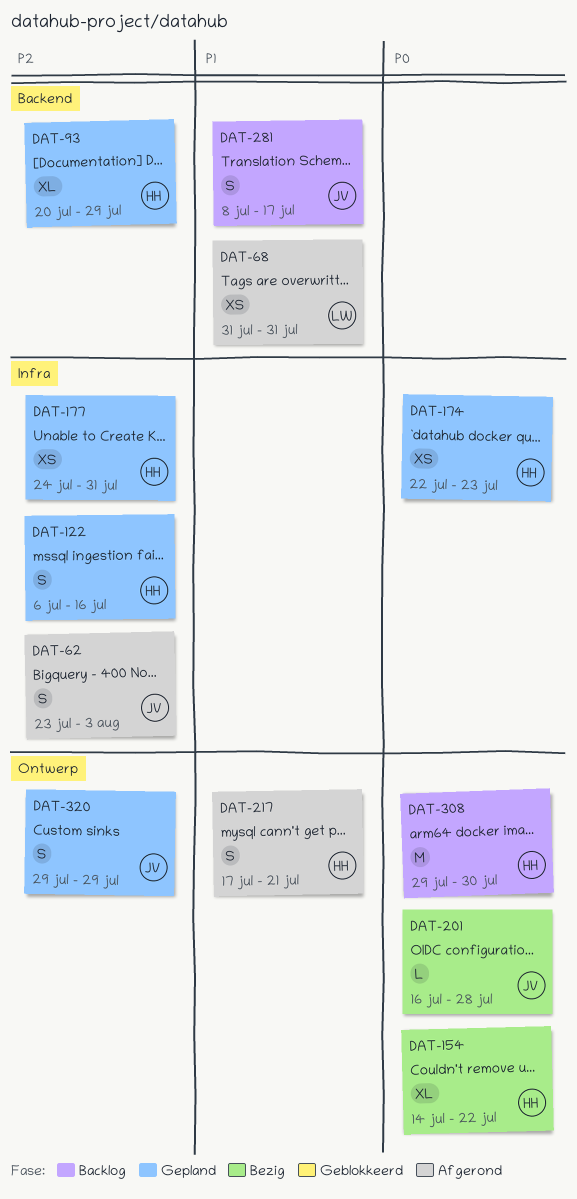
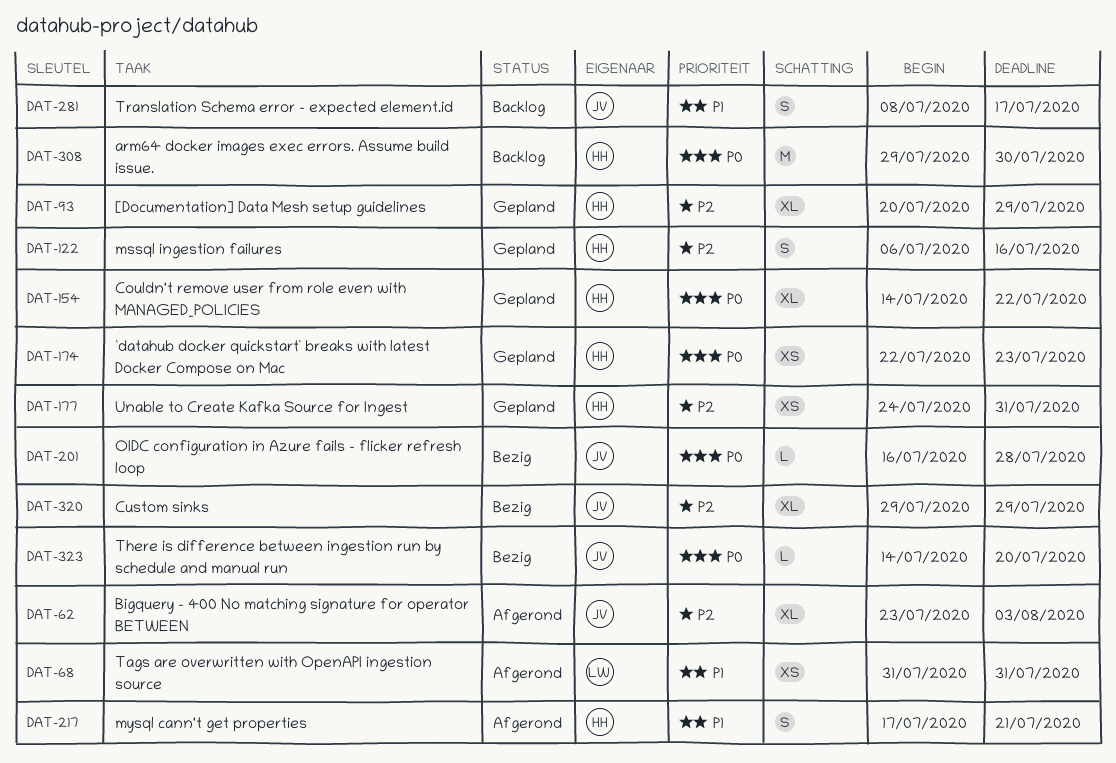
DAT-62, estimate: S -> XL
DAT-154, status: Bezig -> Gepland
DAT-320, status: Gepland -> Bezig
DAT-320, estimate: S -> XL
DAT-323: none -> present

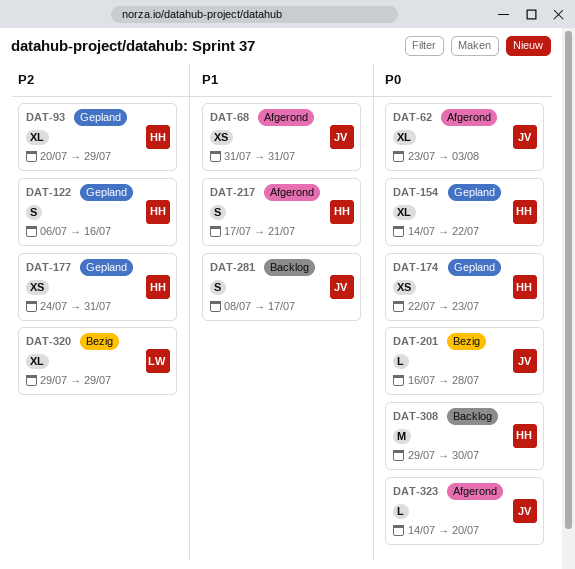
DAT-62, priority: P2 -> P0
DAT-68, owner: LW -> JV
DAT-320, owner: JV -> LW
DAT-323, status: Bezig -> Afgerond

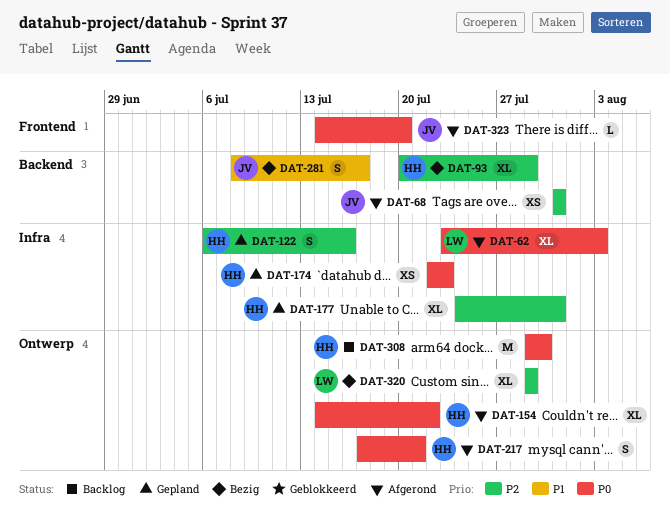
DAT-62, owner: JV -> LW
DAT-68, priority: P1 -> P2
DAT-93, status: Gepland -> Bezig
DAT-154, status: Gepland -> Afgerond
DAT-177, estimate: XS -> XL
DAT-201: present -> none
DAT-217, priority: P1 -> P0
DAT-281, status: Backlog -> Bezig

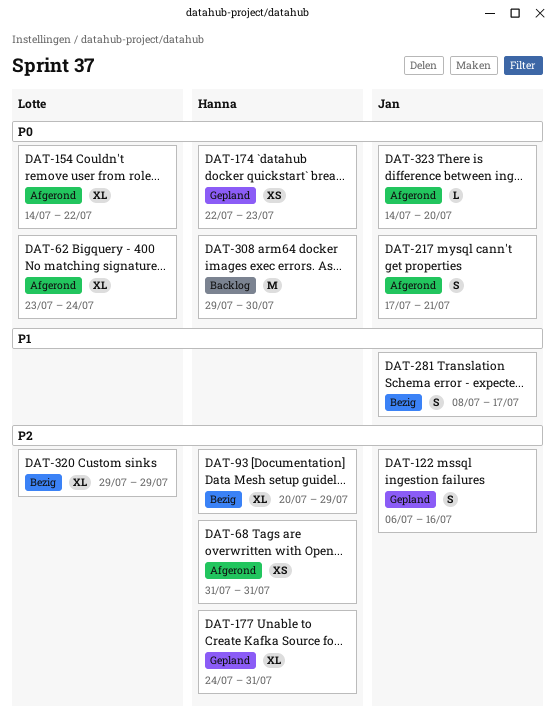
DAT-62, due: Aug 3 -> Jul 24
DAT-68, owner: Jan -> Hanna
DAT-122, owner: Hanna -> Jan
DAT-154, owner: Hanna -> Lotte
DAT-217, owner: Hanna -> Jan

